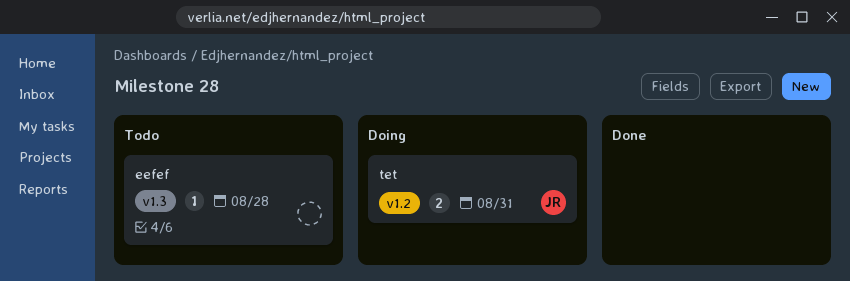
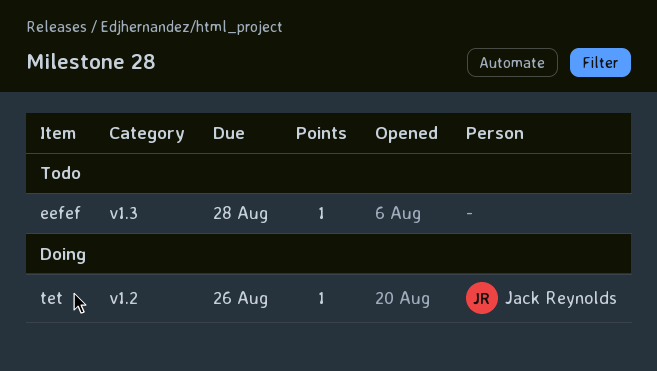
tet, estimate: 2 -> 1
tet, due: Aug 31 -> Aug 26

